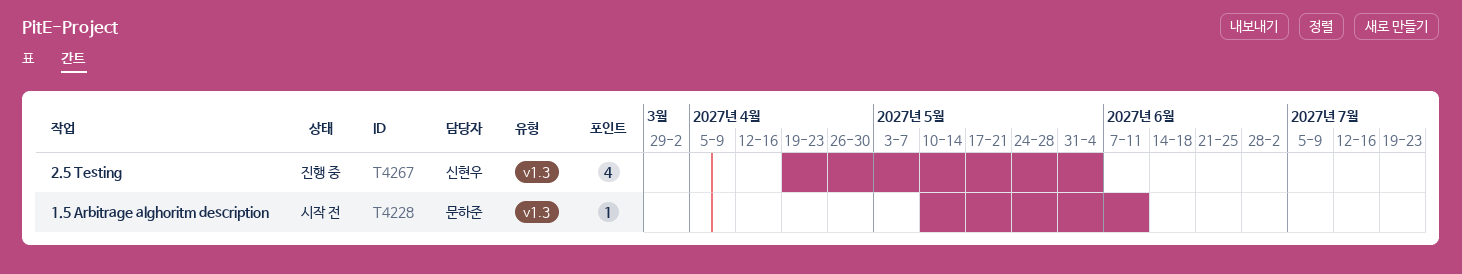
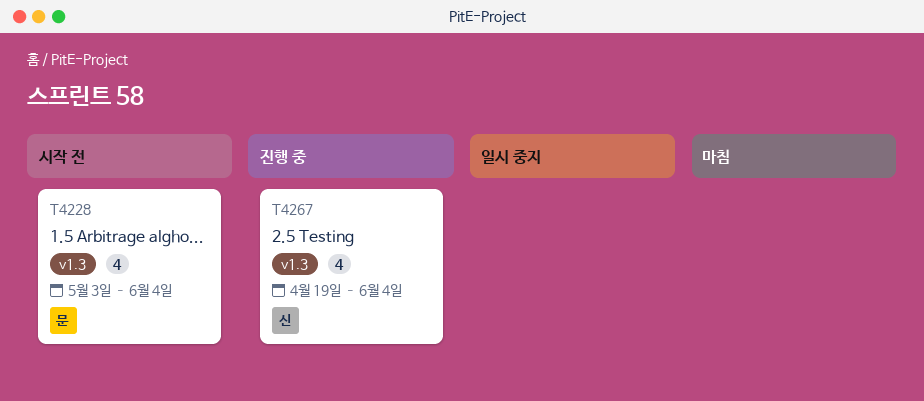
T4228, estimate: 1 -> 4
T4228, start: May 10 -> May 3
T4228, due: Jun 11 -> Jun 4

